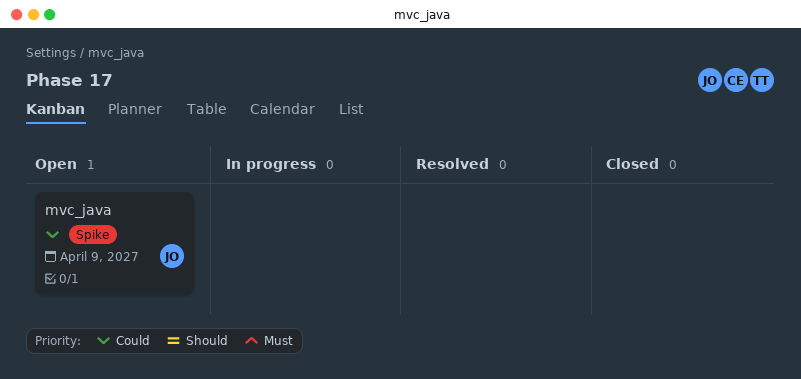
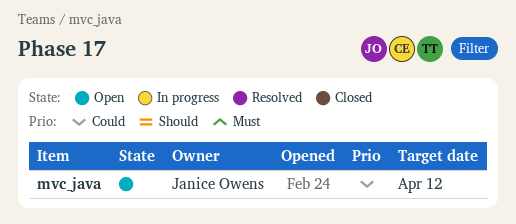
mvc_java, due: Apr 9 -> Apr 12

